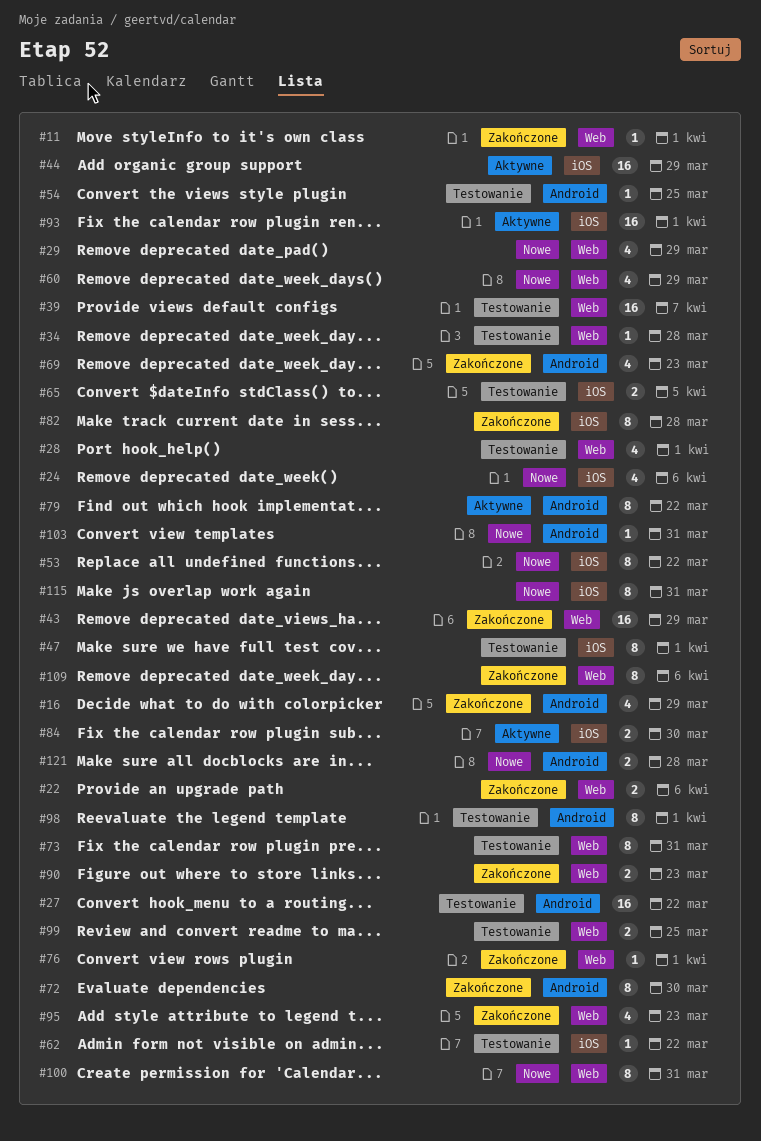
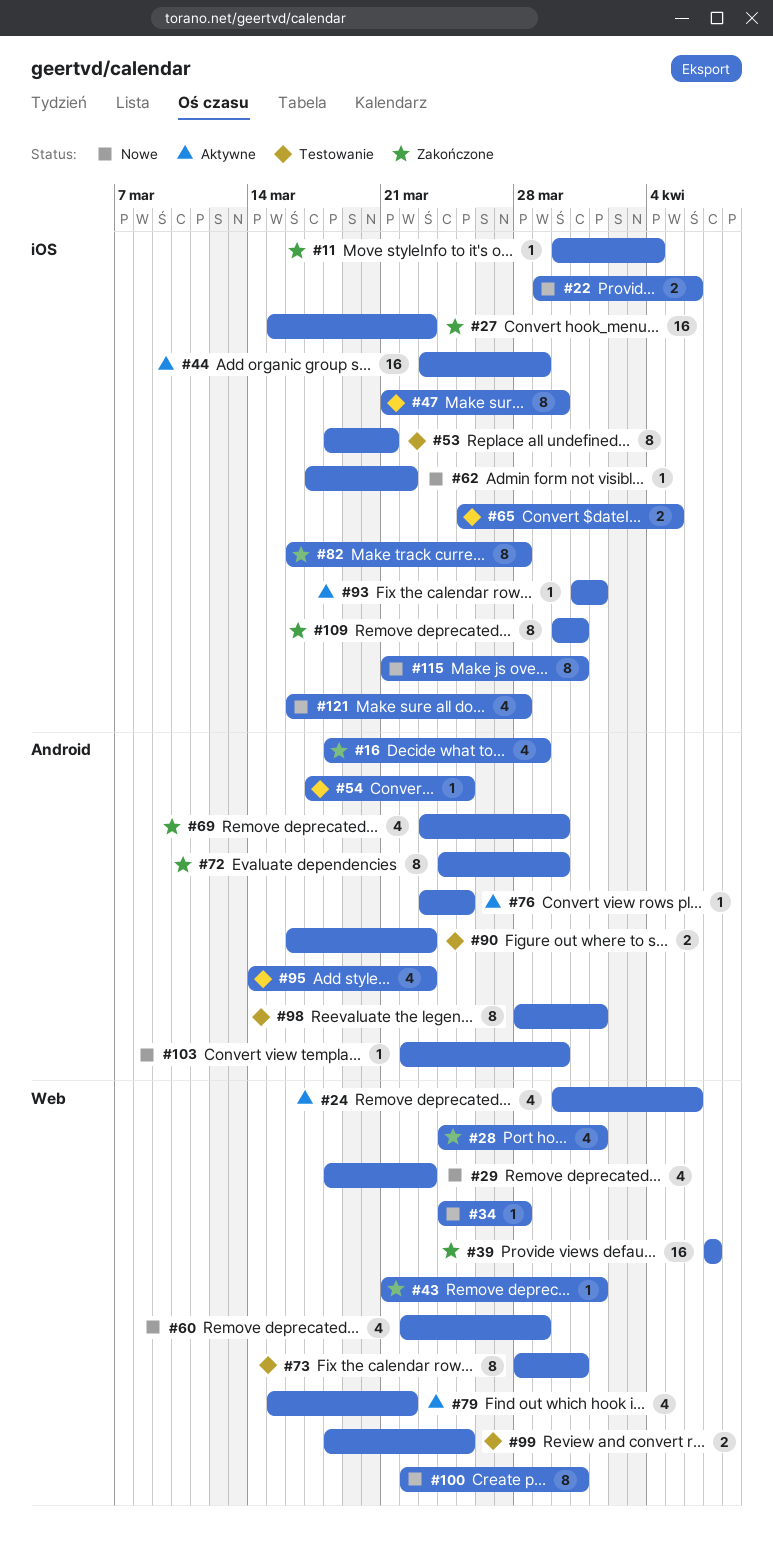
#11, label: Web -> iOS
#11, due: Apr 1 -> Apr 4
#22, status: Zakończone -> Nowe
#22, label: Web -> iOS
#24, status: Nowe -> Aktywne
#24, label: iOS -> Web
#27, status: Testowanie -> Zakończone
#27, label: Android -> iOS
#27, due: Mar 22 -> Mar 23
#28, status: Testowanie -> Zakończone
#29, due: Mar 29 -> Mar 23
#34, status: Testowanie -> Nowe
#39, status: Testowanie -> Zakończone
#43, estimate: 16 -> 1
#43, due: Mar 29 -> Apr 1
#47, due: Apr 1 -> Mar 30
#53, status: Nowe -> Testowanie
#53, due: Mar 22 -> Mar 21
#62, status: Testowanie -> Nowe
#69, due: Mar 23 -> Mar 30
#76, status: Zakończone -> Aktywne
#76, label: Web -> Android
#76, due: Apr 1 -> Mar 25
#79, label: Android -> Web
#79, estimate: 8 -> 4
#84: present -> none
#90, status: Zakończone -> Testowanie
#90, label: Web -> Android
#93, estimate: 16 -> 1
#95, status: Zakończone -> Testowanie
#95, label: Web -> Android
#103, due: Mar 31 -> Mar 30
#109, label: Web -> iOS
#109, due: Apr 6 -> Mar 31
#121, label: Android -> iOS
#121, estimate: 2 -> 4

